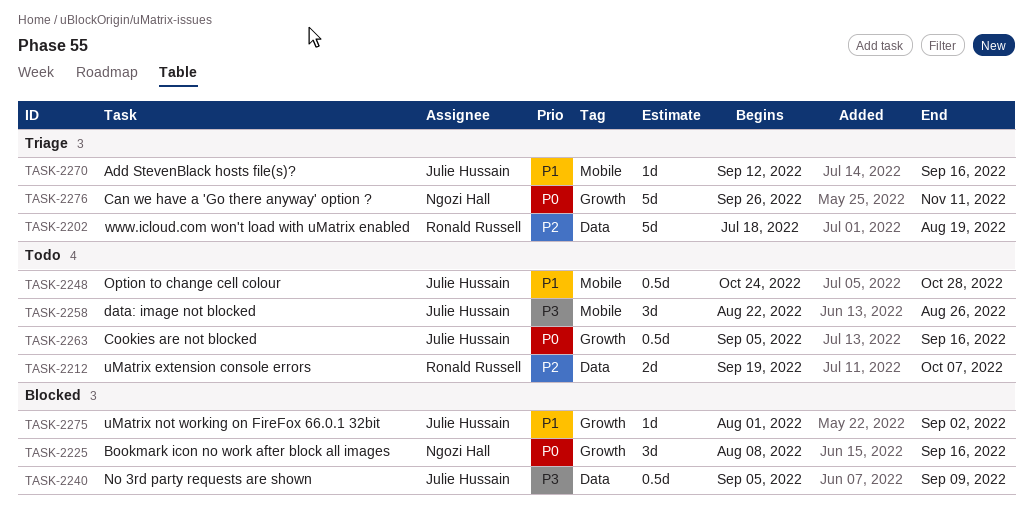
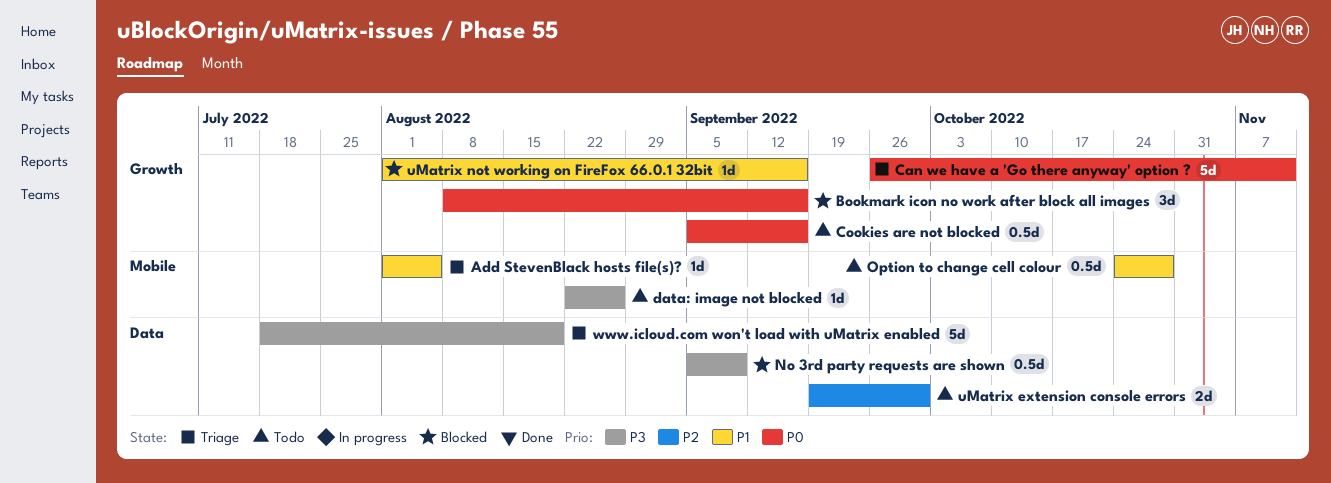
Add StevenBlack hosts file(s)?, start: Sep 12 -> Aug 1
Add StevenBlack hosts file(s)?, due: Sep 16 -> Aug 5
data: image not blocked, estimate: 3d -> 1d
uMatrix extension console errors, due: Oct 7 -> Sep 30
uMatrix not working on FireFox 66.0.1 32bit, due: Sep 2 -> Sep 16
www.icloud.com won't load with uMatrix enabled, priority: P2 -> P3

